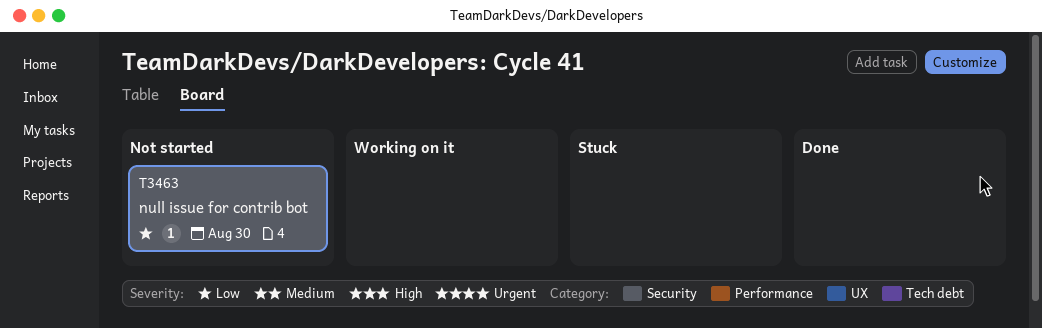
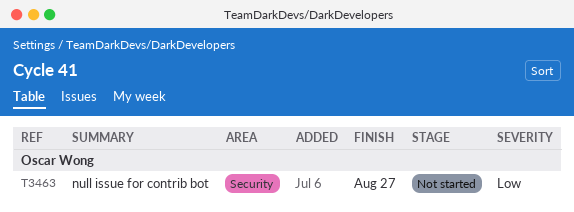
T3463, due: Aug 30 -> Aug 27

